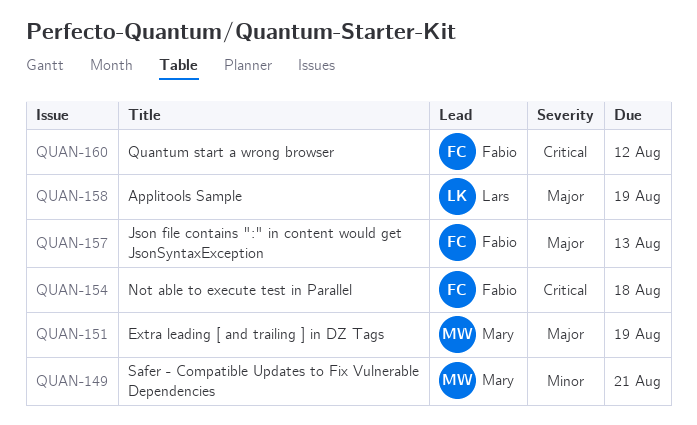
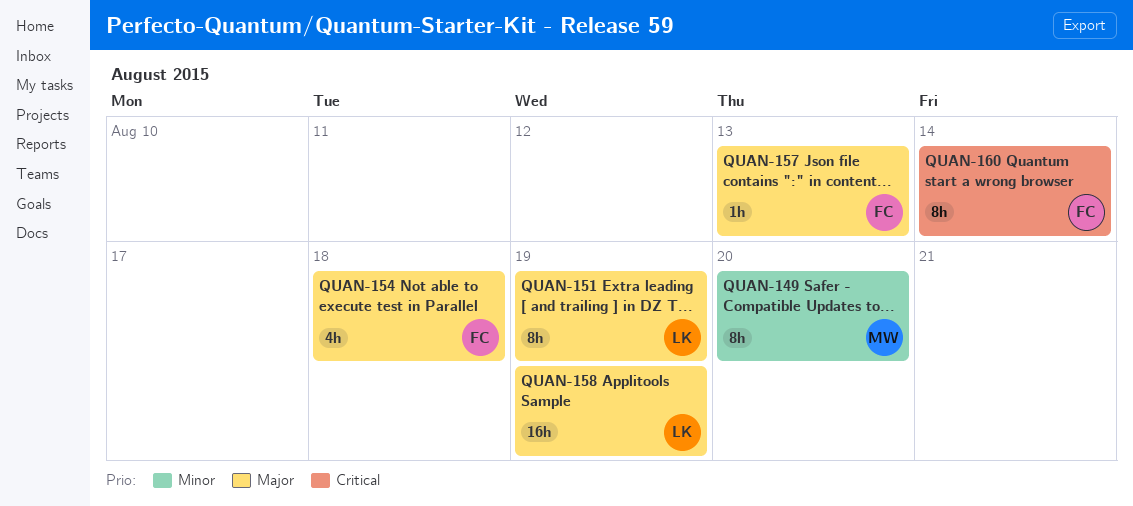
QUAN-149, due: Aug 21 -> Aug 20
QUAN-151, owner: Mary -> Lars
QUAN-154, priority: Critical -> Major
QUAN-160, due: Aug 12 -> Aug 14

